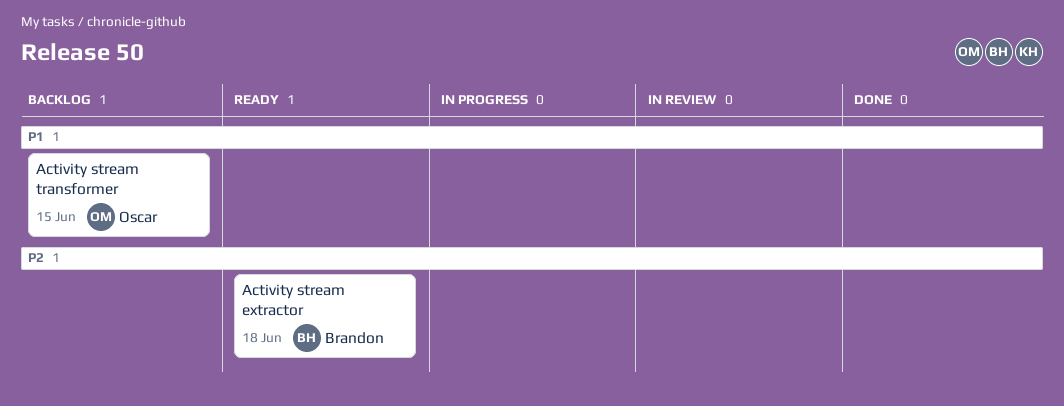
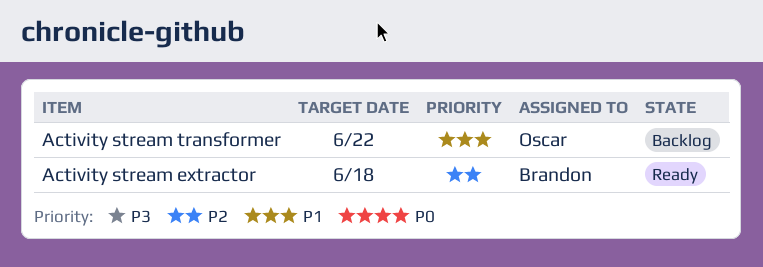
Activity stream transformer, due: Jun 15 -> Jun 22

